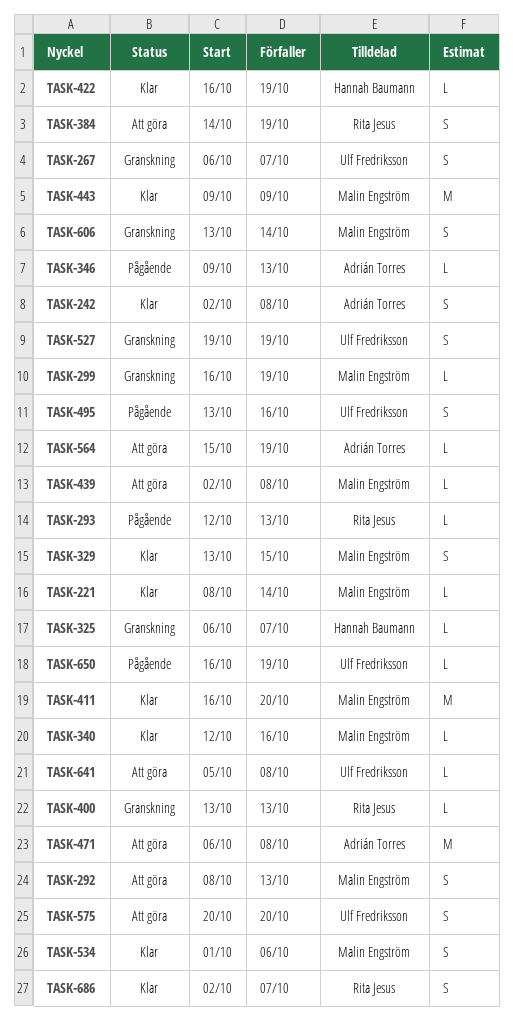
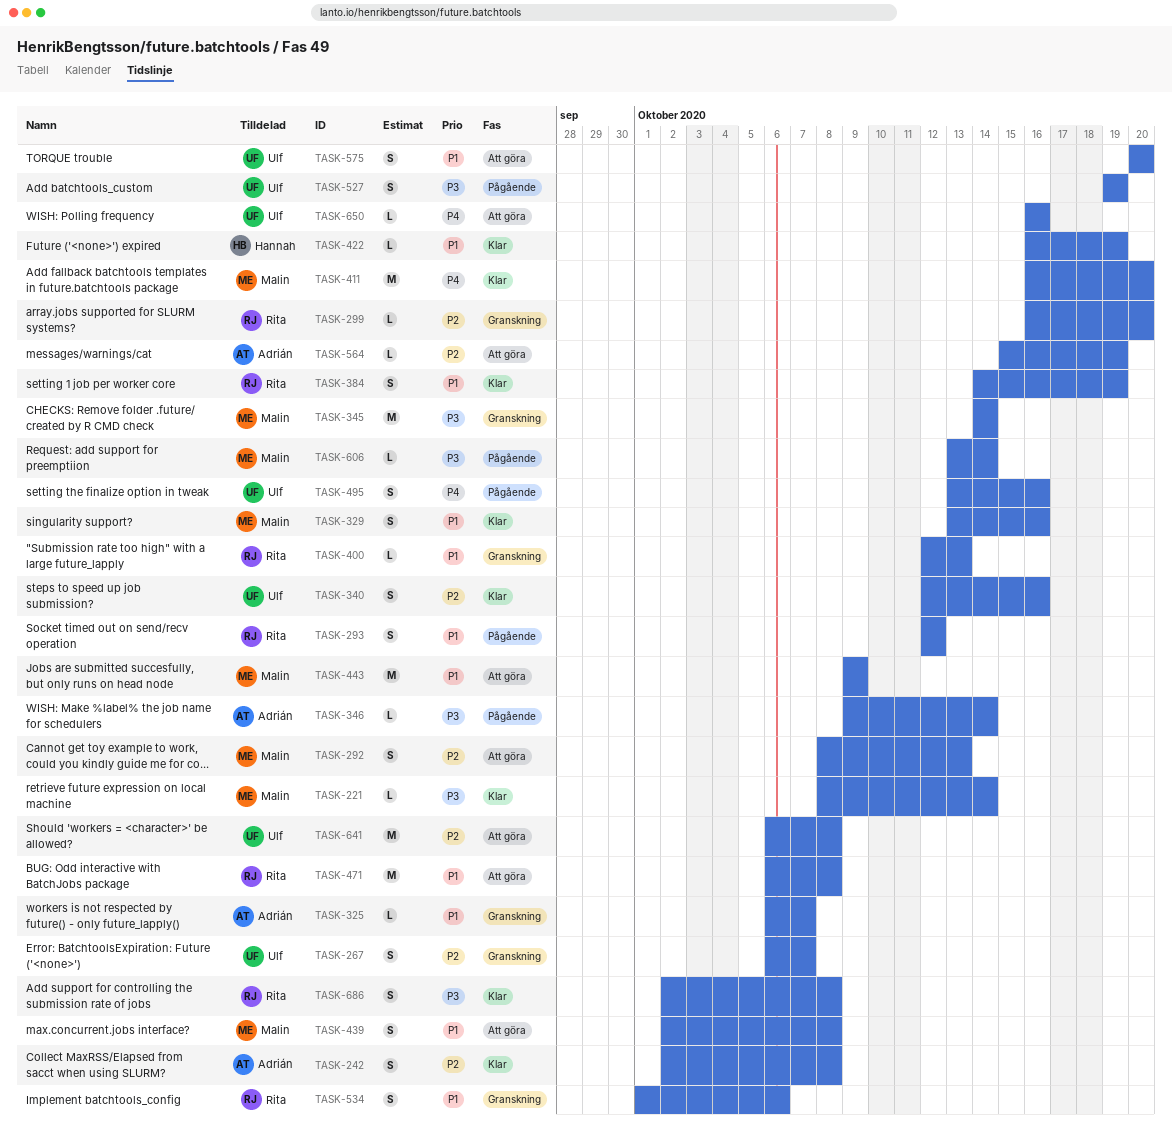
TASK-293, estimate: L -> S
TASK-293, due: Oct 13 -> Oct 12
TASK-299, owner: Malin Engström -> Rita Jesus
TASK-299, due: Oct 19 -> Oct 20
TASK-325, owner: Hannah Baumann -> Adrián Torres
TASK-329, due: Oct 15 -> Oct 16
TASK-340, owner: Malin Engström -> Ulf Fredriksson
TASK-340, estimate: L -> S
TASK-345: none -> present
TASK-346, due: Oct 13 -> Oct 14
TASK-384, status: Att göra -> Klar
TASK-400, start: Oct 13 -> Oct 12
TASK-439, estimate: L -> S
TASK-443, status: Klar -> Att göra
TASK-471, owner: Adrián Torres -> Rita Jesus
TASK-527, status: Granskning -> Pågående
TASK-534, status: Klar -> Granskning
TASK-534, owner: Malin Engström -> Rita Jesus
TASK-606, status: Granskning -> Pågående
TASK-606, estimate: S -> L
TASK-641, estimate: L -> M
TASK-641, start: Oct 5 -> Oct 6
TASK-650, status: Pågående -> Att göra
TASK-650, due: Oct 19 -> Oct 16
TASK-686, due: Oct 7 -> Oct 8

